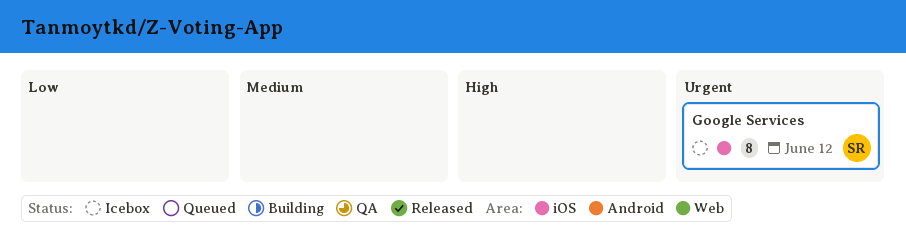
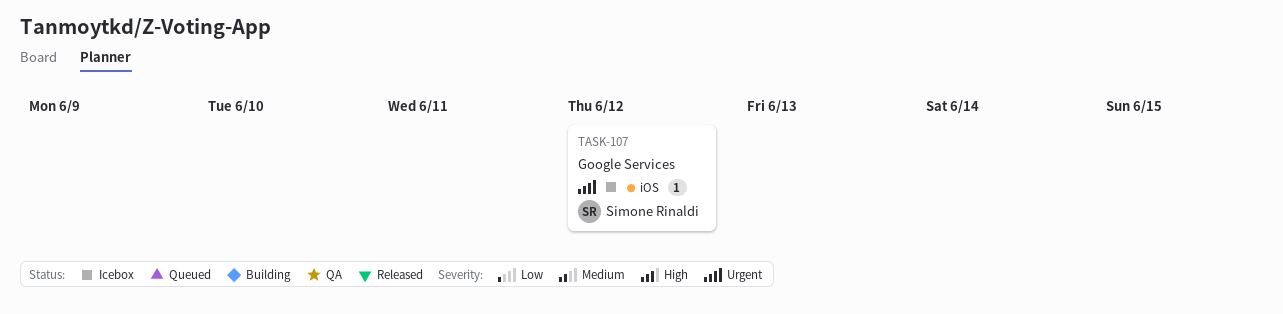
Google Services, estimate: 8 -> 1

